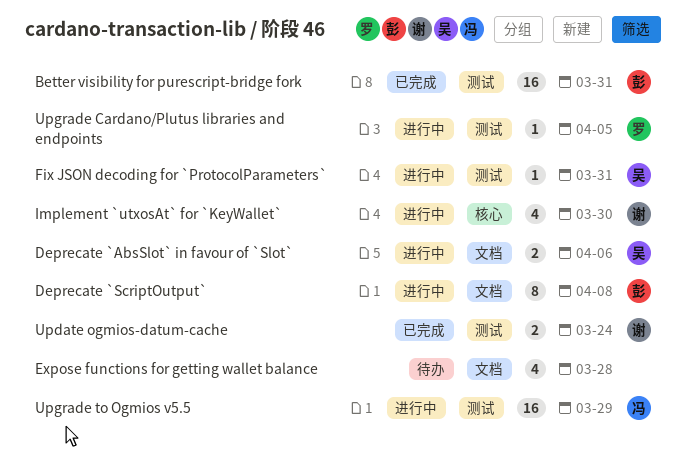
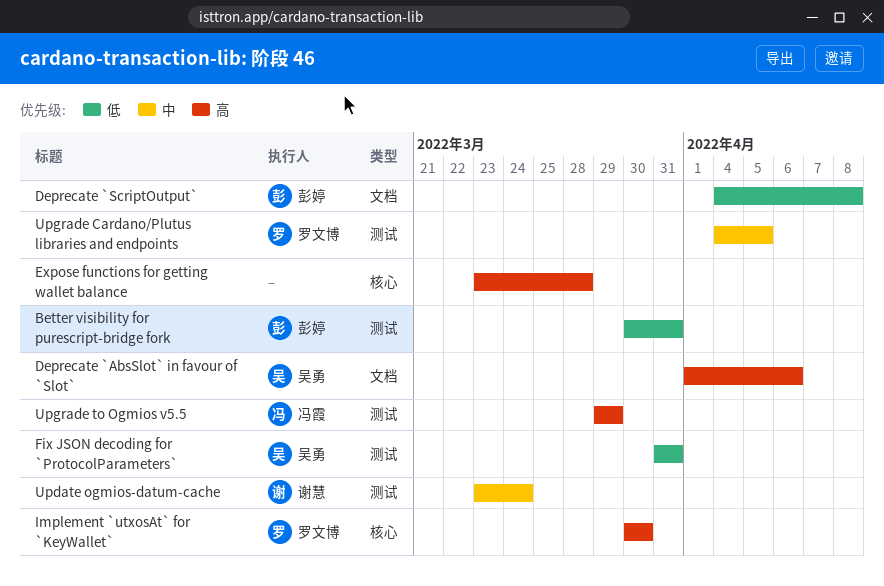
Expose functions for getting wallet balance, label: 文档 -> 核心
Implement `utxosAt` for `KeyWallet`, owner: 谢慧 -> 罗文博

